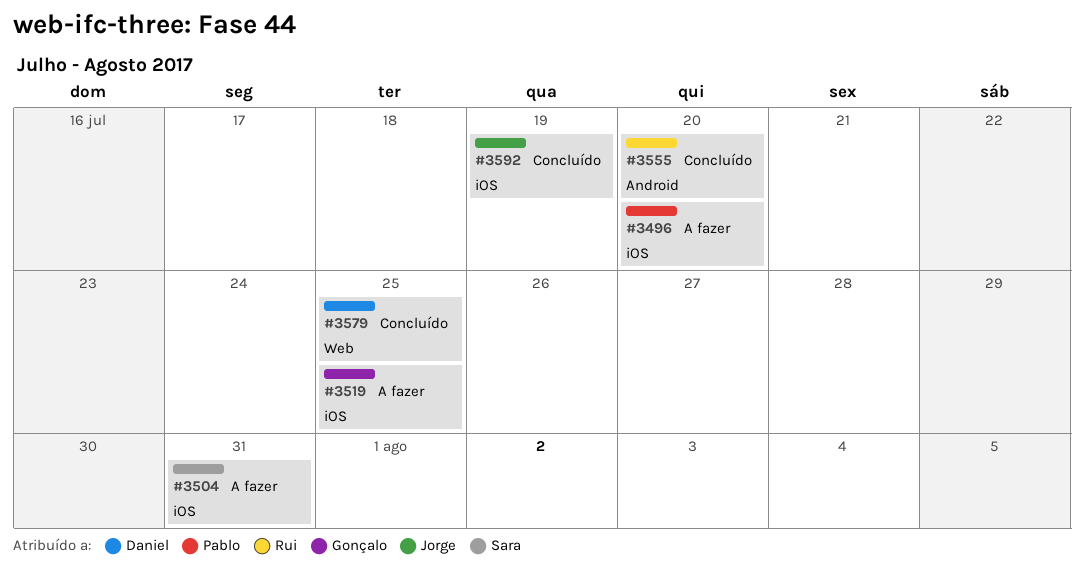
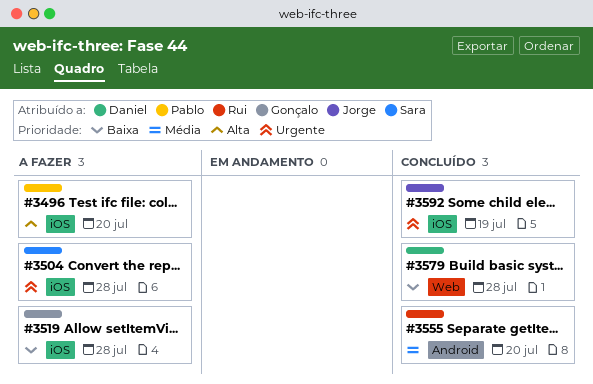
#3504, due: Jul 31 -> Jul 28
#3519, due: Jul 25 -> Jul 28
#3579, due: Jul 25 -> Jul 28

